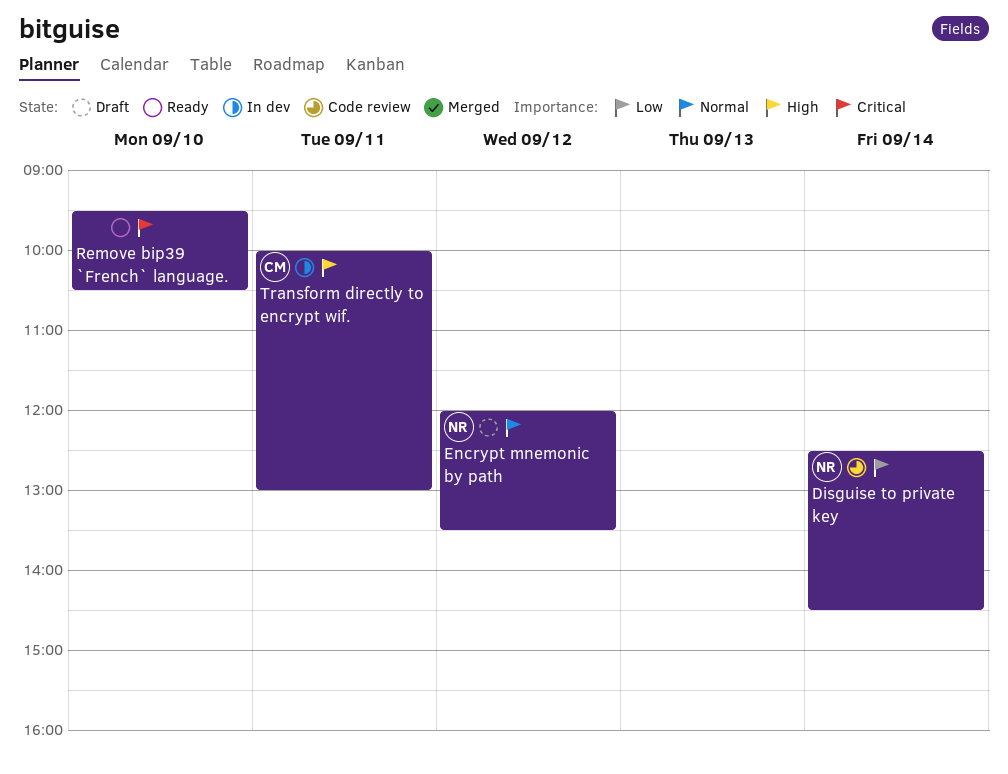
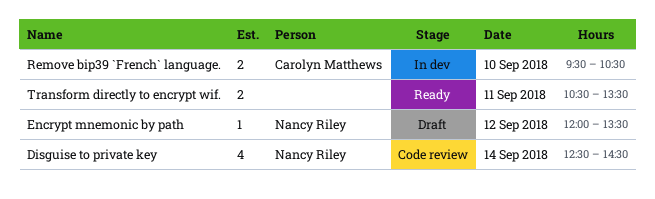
Remove bip39 `French` language., status: Ready -> In dev
Remove bip39 `French` language., owner: none -> Carolyn Matthews
Transform directly to encrypt wif., status: In dev -> Ready
Transform directly to encrypt wif., owner: Carolyn Matthews -> none
Transform directly to encrypt wif., begins: 10:00 -> 10:30
Transform directly to encrypt wif., ends: 13:00 -> 13:30

